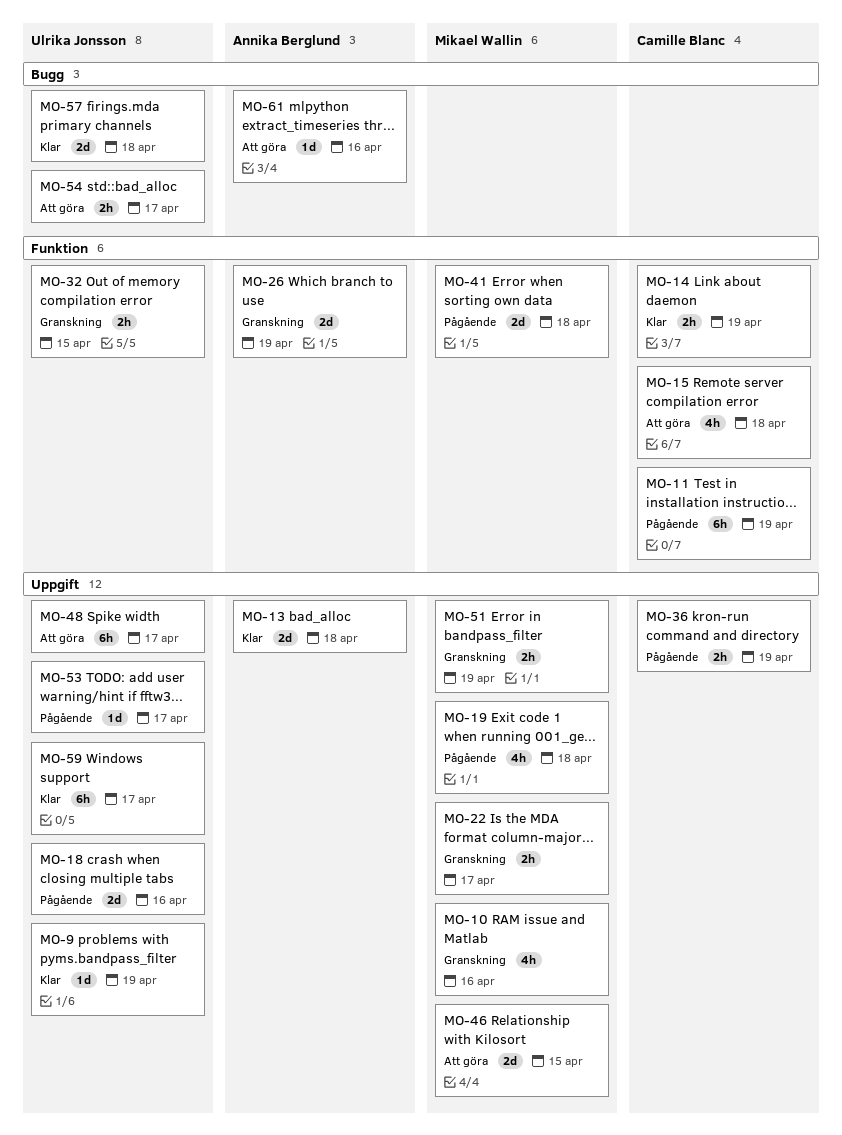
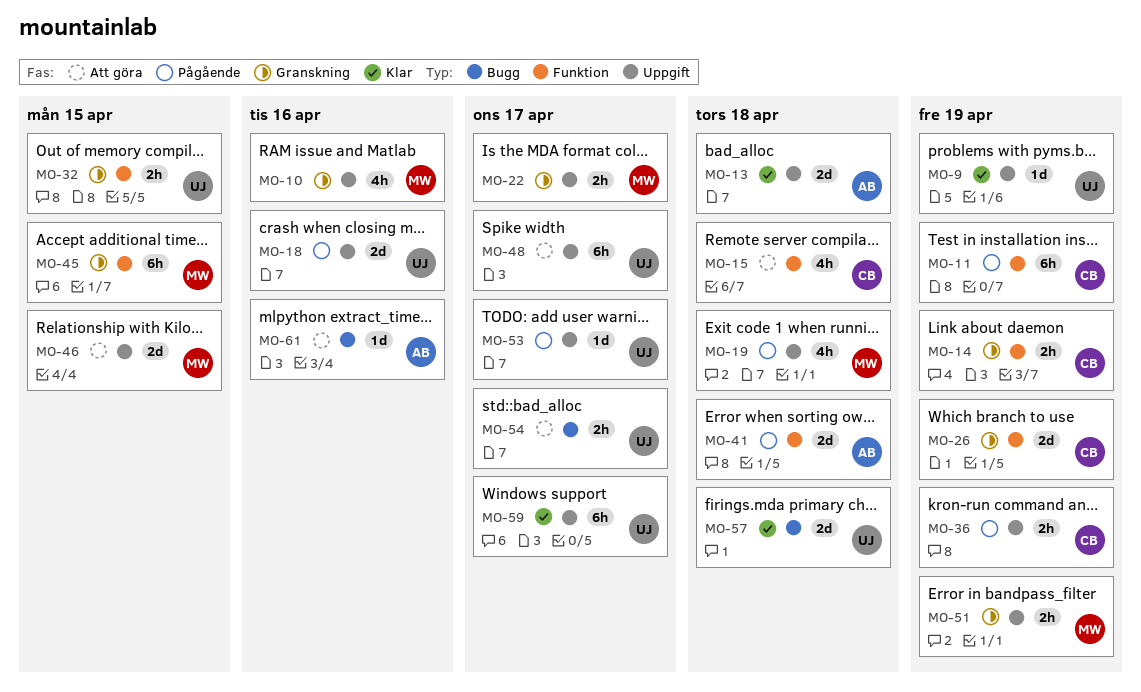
MO-14, status: Klar -> Granskning
MO-26, owner: Annika Berglund -> Camille Blanc
MO-41, owner: Mikael Wallin -> Annika Berglund
MO-45: none -> present

